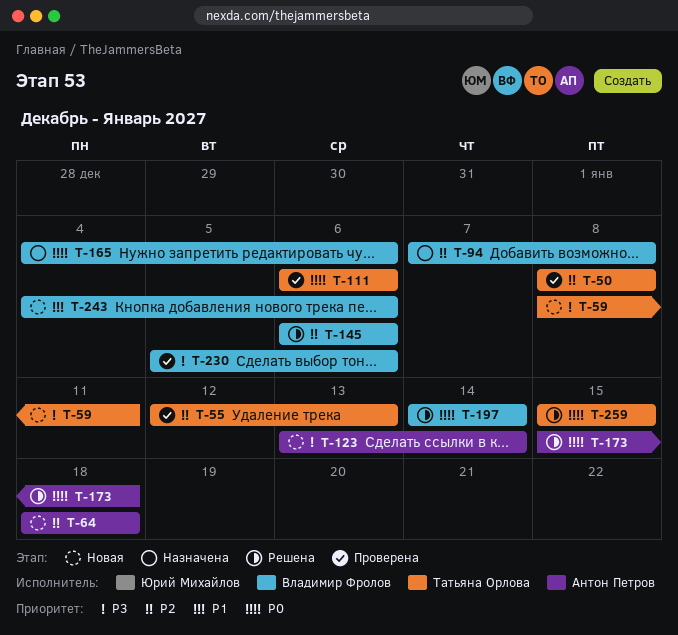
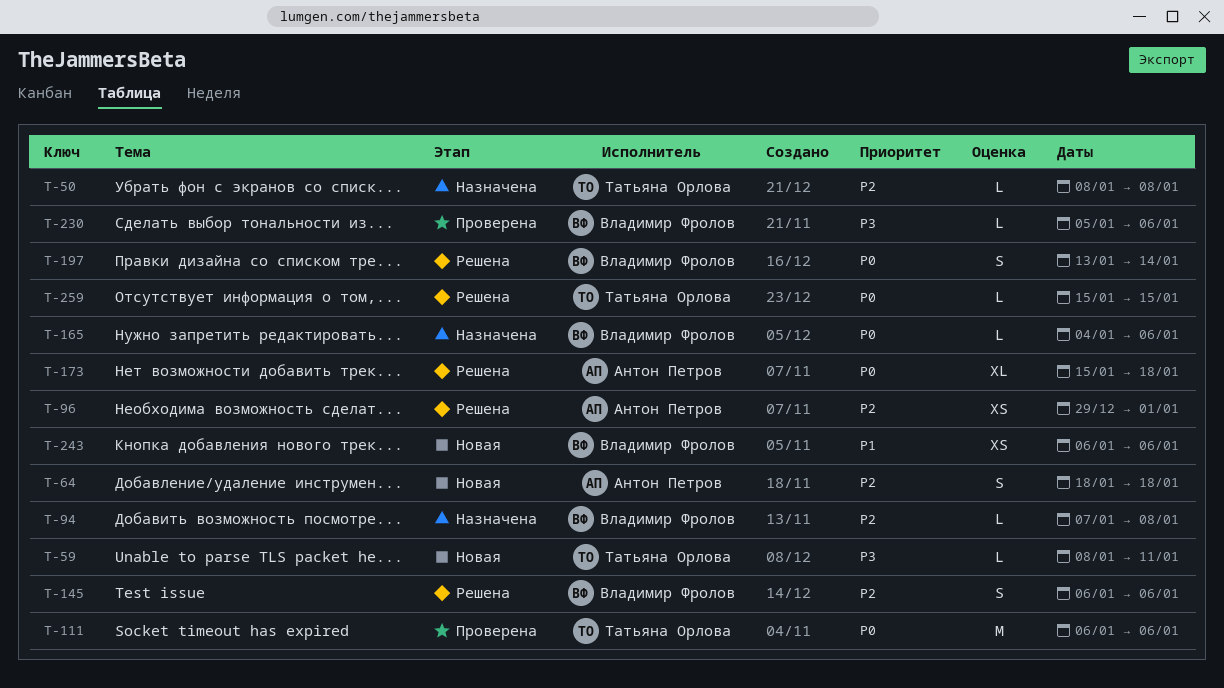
T-50, status: Проверена -> Назначена
T-55: present -> none
T-96: none -> present
T-123: present -> none
T-197, start: Jan 14 -> Jan 13
T-243, start: Jan 4 -> Jan 6

